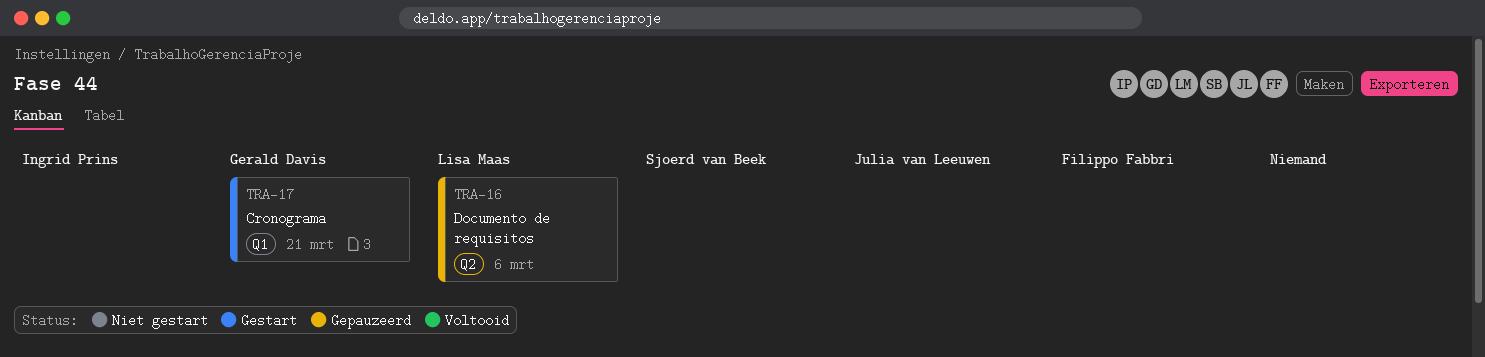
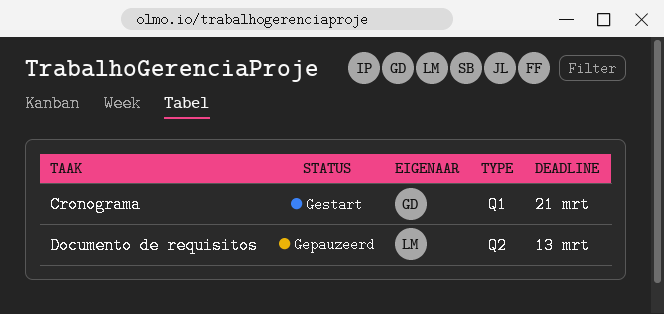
Documento de requisitos, due: Mar 6 -> Mar 13

